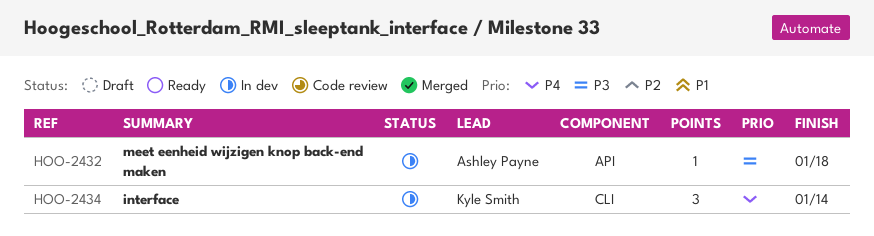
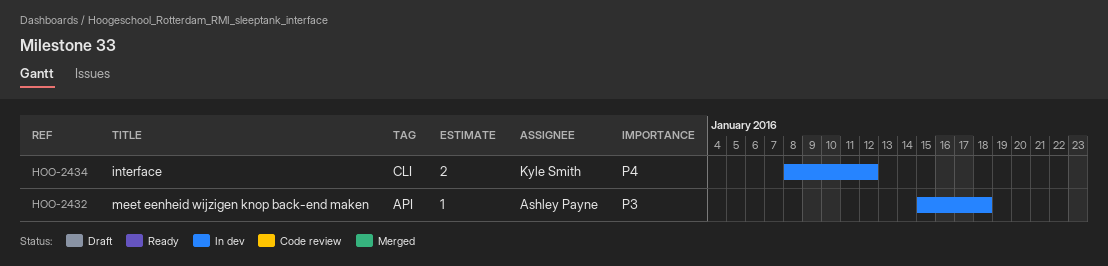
HOO-2434, estimate: 3 -> 2
HOO-2434, due: Jan 14 -> Jan 12

